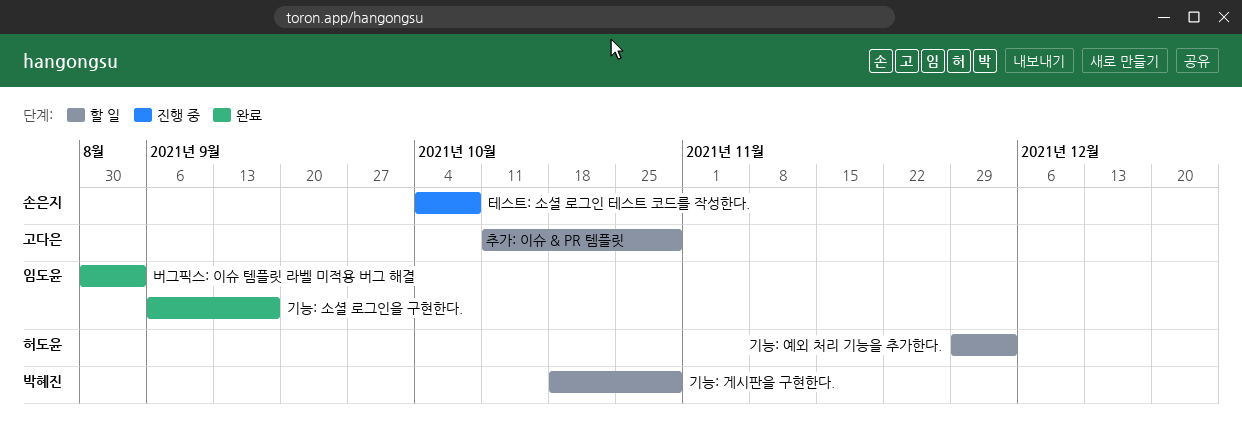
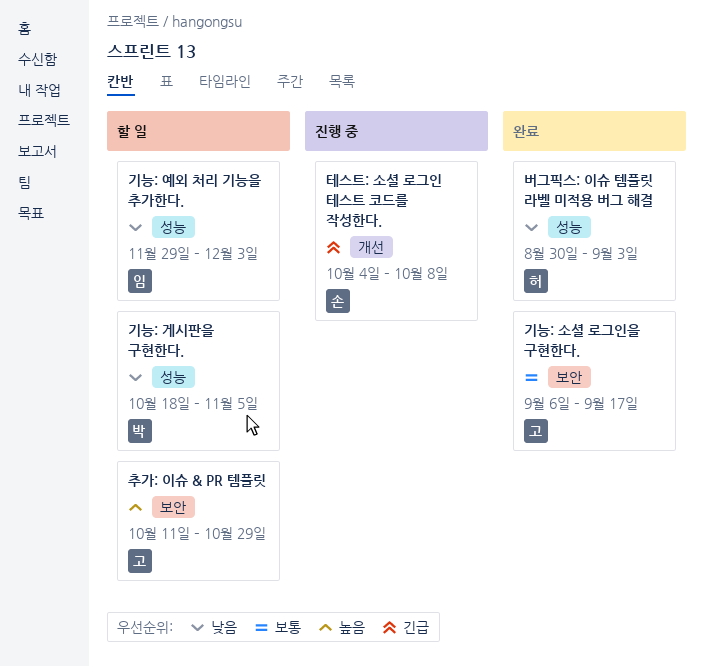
기능: 게시판을 구현한다., due: Oct 29 -> Nov 5
기능: 소셜 로그인을 구현한다., owner: 임도윤 -> 고다은
기능: 예외 처리 기능을 추가한다., owner: 허도윤 -> 임도윤
버그픽스: 이슈 템플릿 라벨 미적용 버그 해결, owner: 임도윤 -> 허도윤

